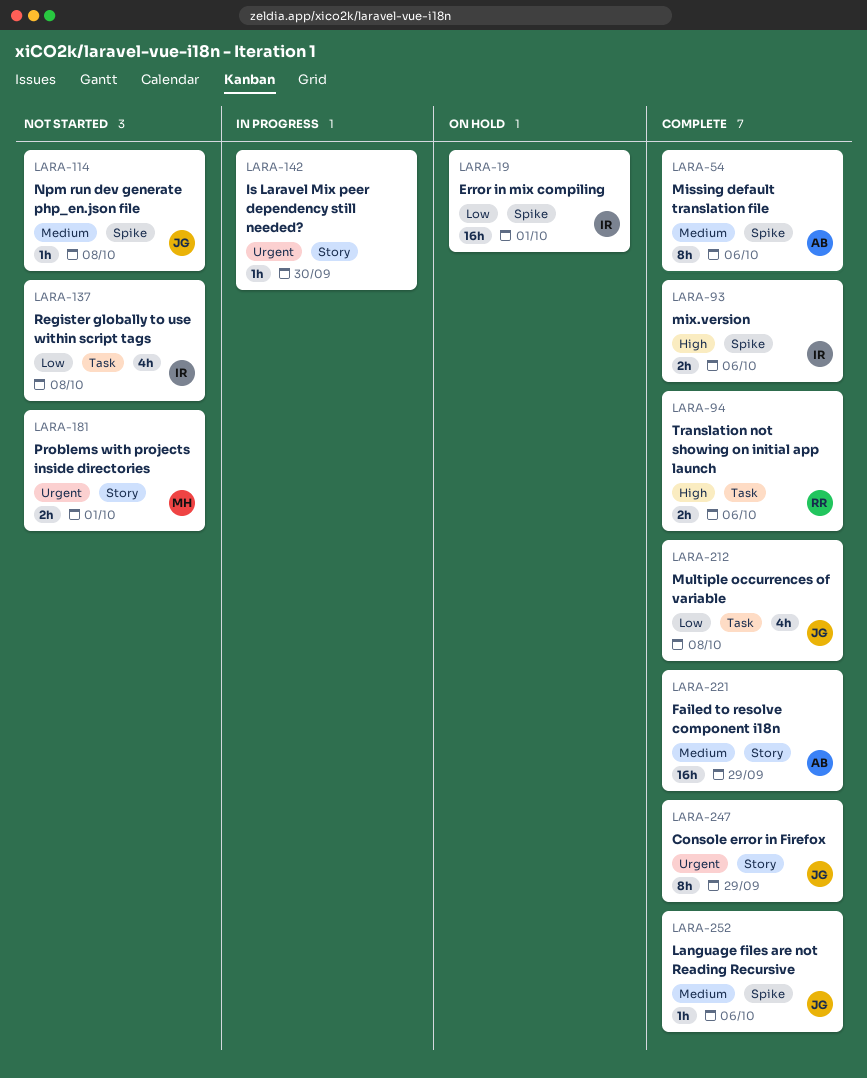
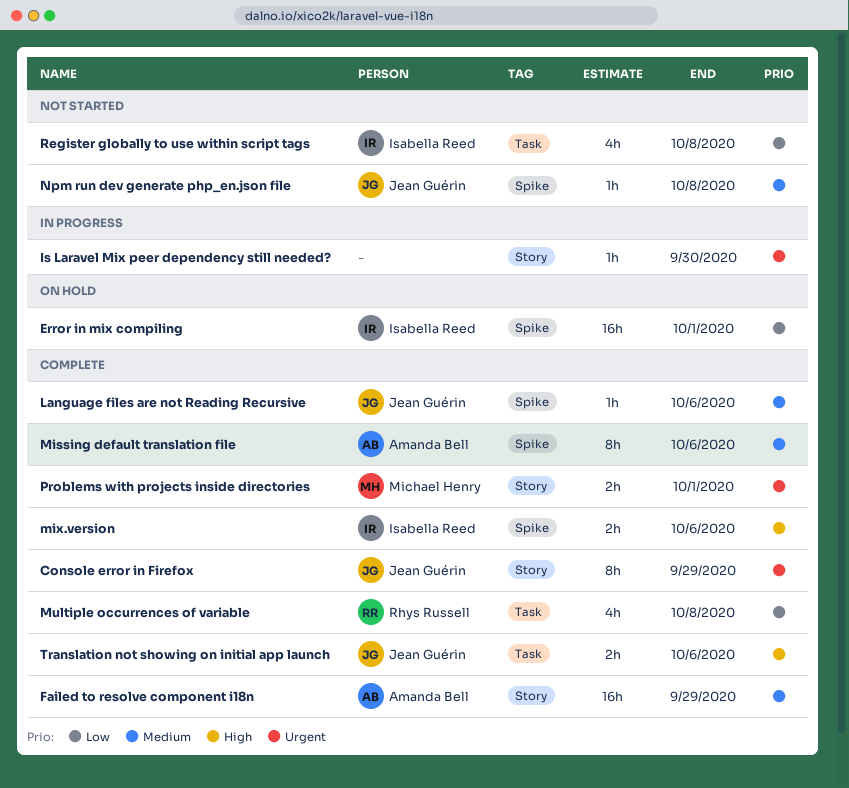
Multiple occurrences of variable, owner: Jean Guérin -> Rhys Russell
Problems with projects inside directories, status: Not started -> Complete
Translation not showing on initial app launch, owner: Rhys Russell -> Jean Guérin

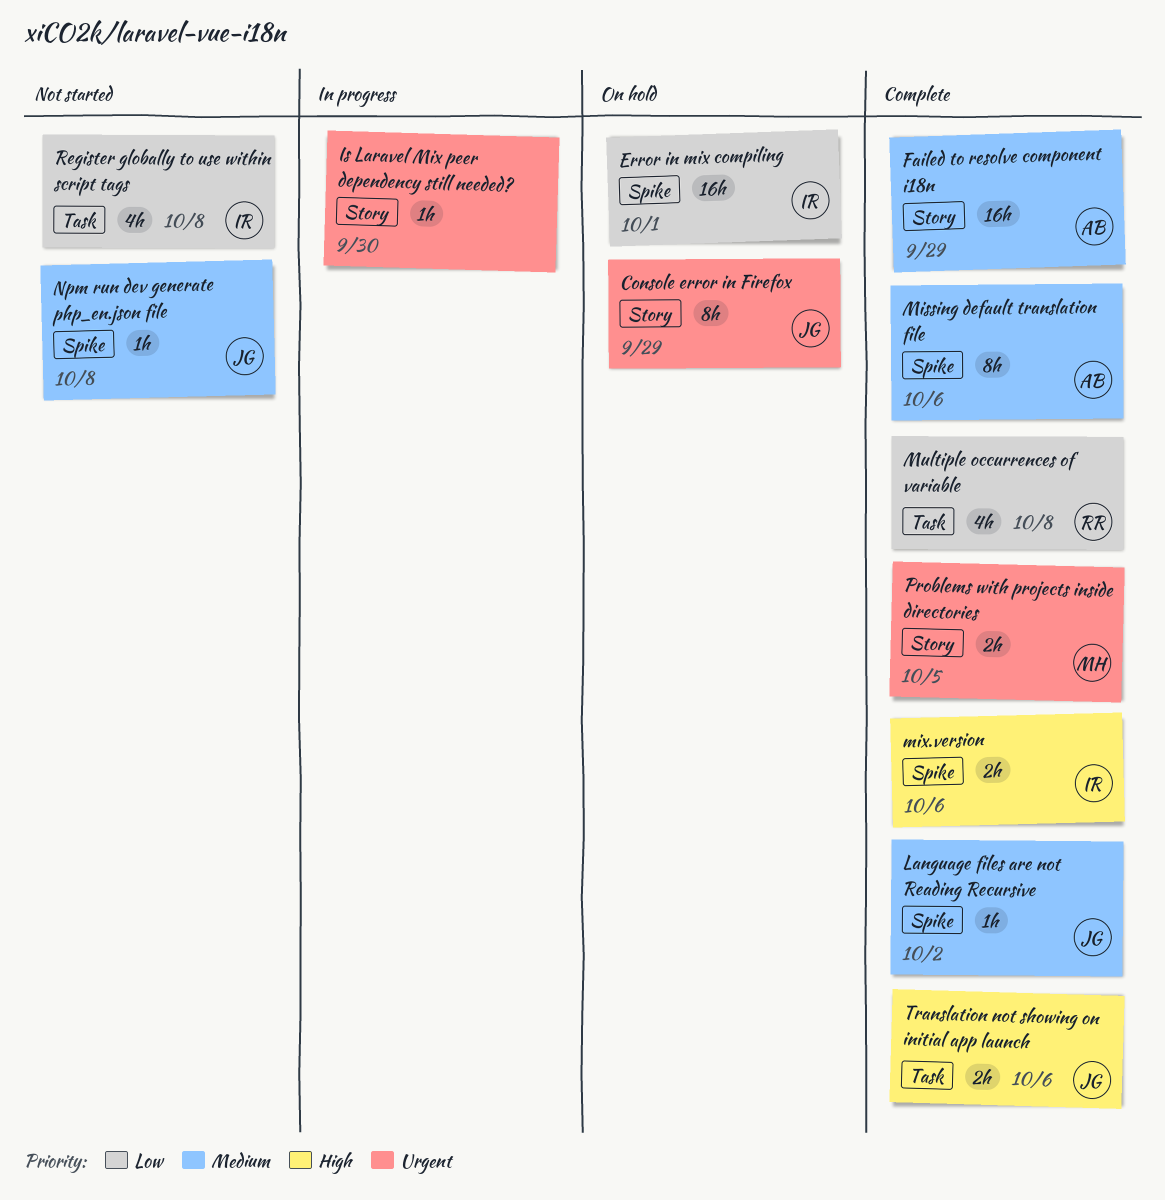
Console error in Firefox, status: Complete -> On hold
Language files are not Reading Recursive, due: Oct 6 -> Oct 2
Problems with projects inside directories, due: Oct 1 -> Oct 5

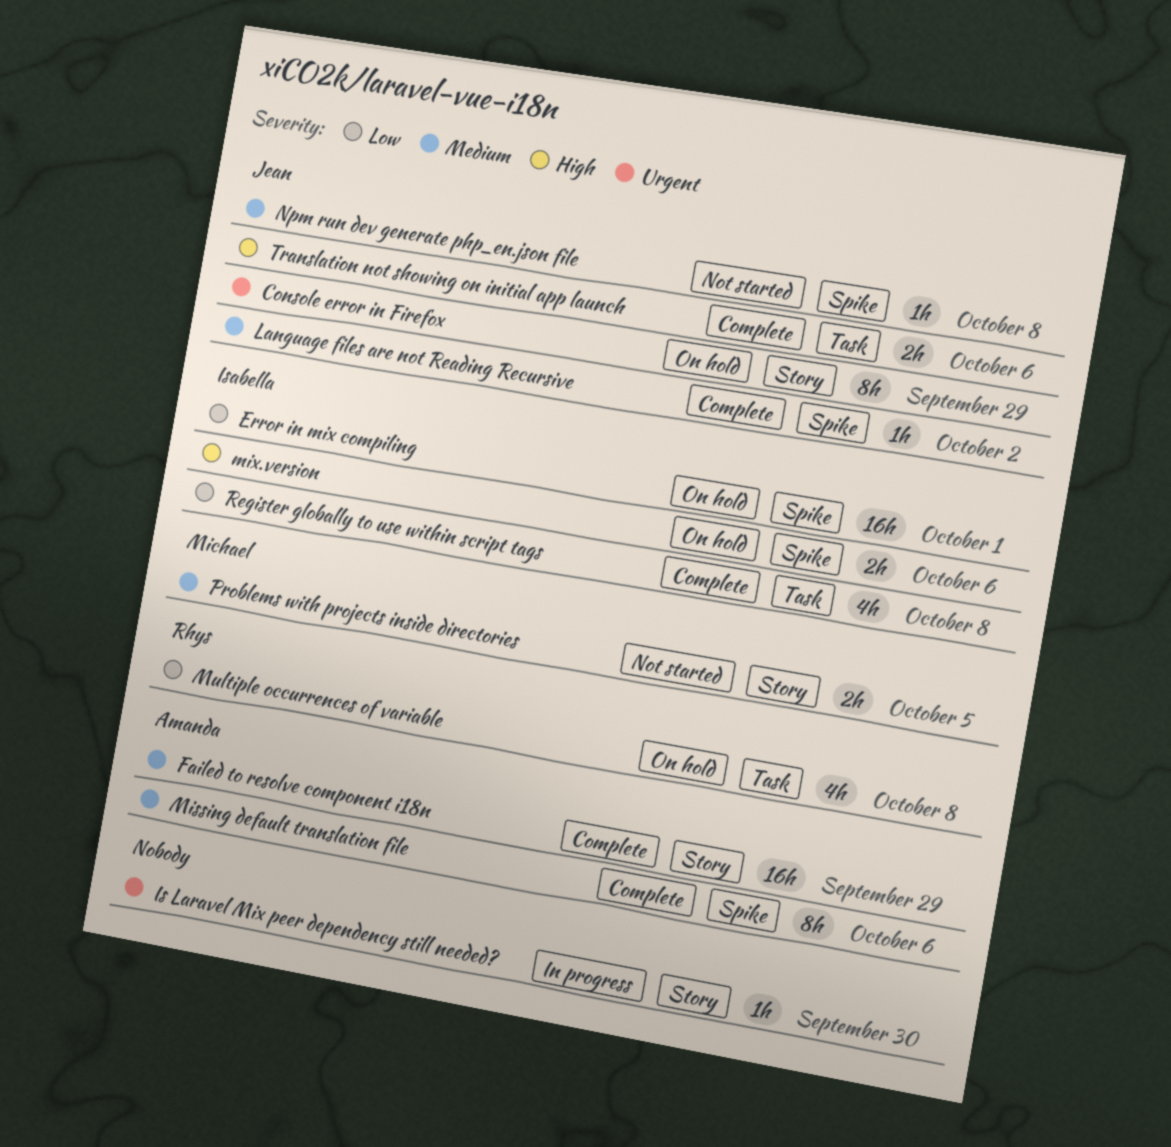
mix.version, status: Complete -> On hold
Multiple occurrences of variable, status: Complete -> On hold
Problems with projects inside directories, status: Complete -> Not started
Problems with projects inside directories, priority: Urgent -> Medium
Register globally to use within script tags, status: Not started -> Complete

